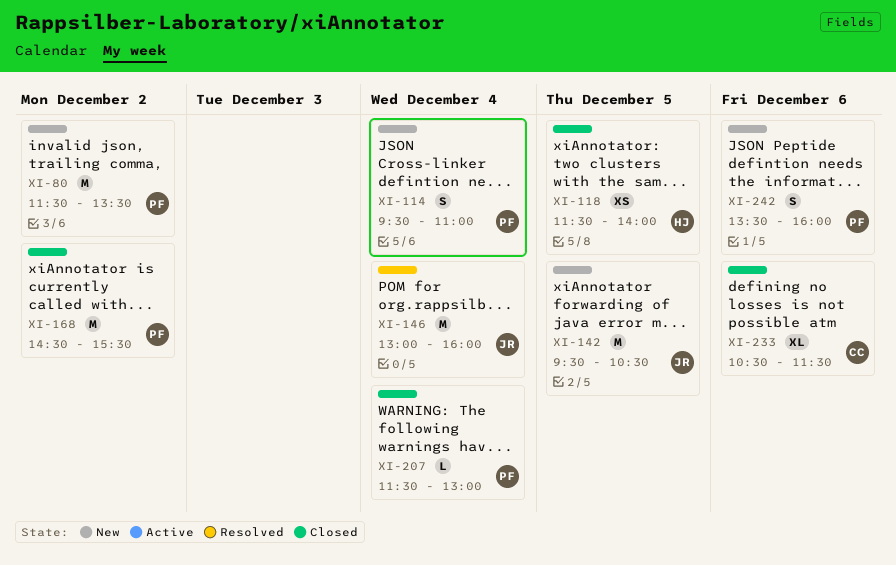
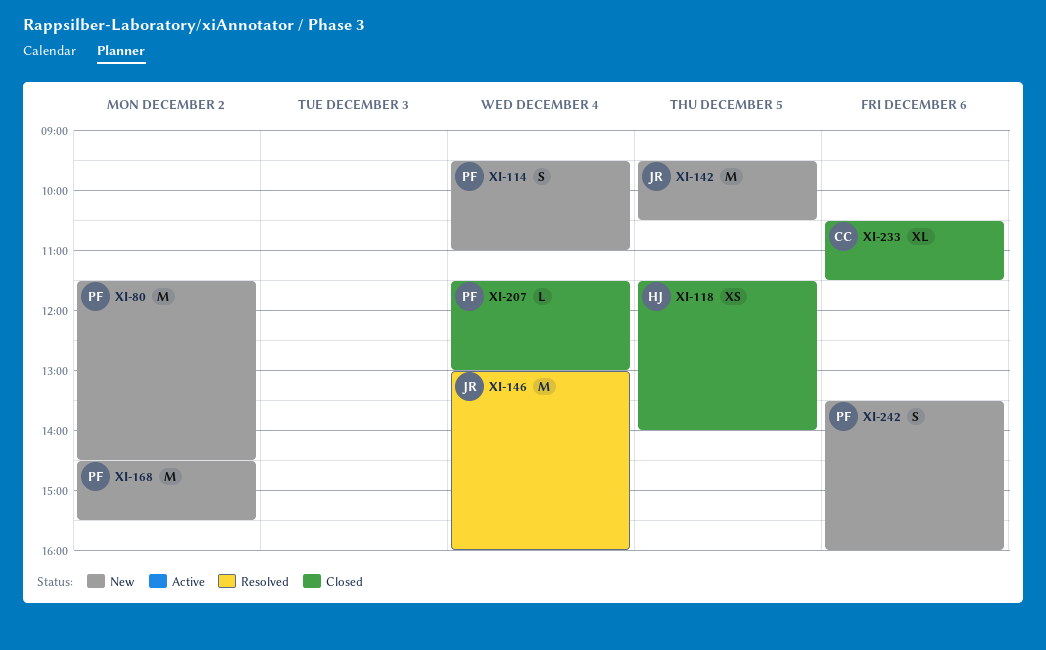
XI-80, ends: 13:30 -> 14:30
XI-168, status: Closed -> New

